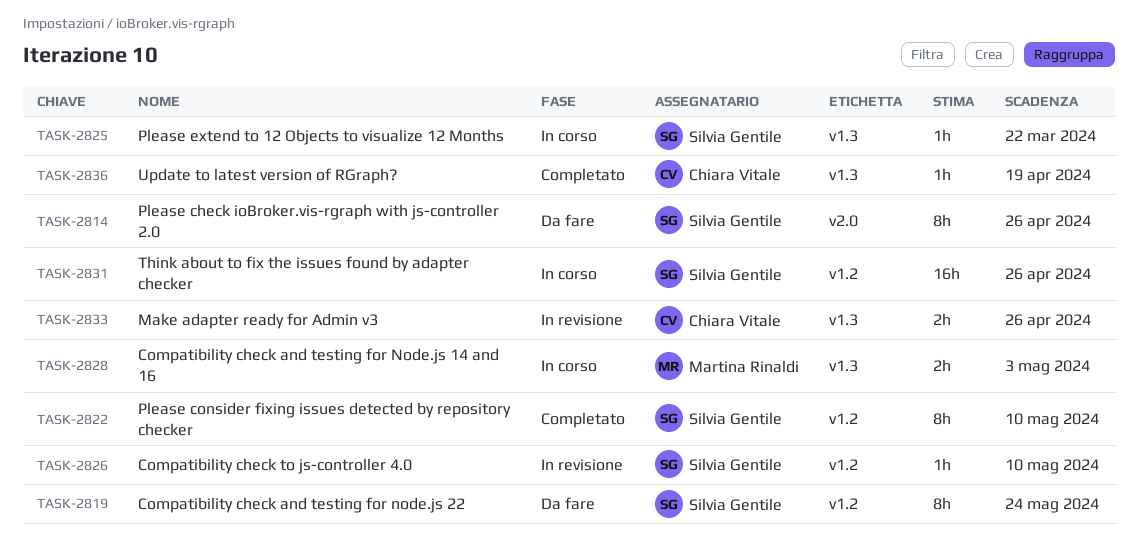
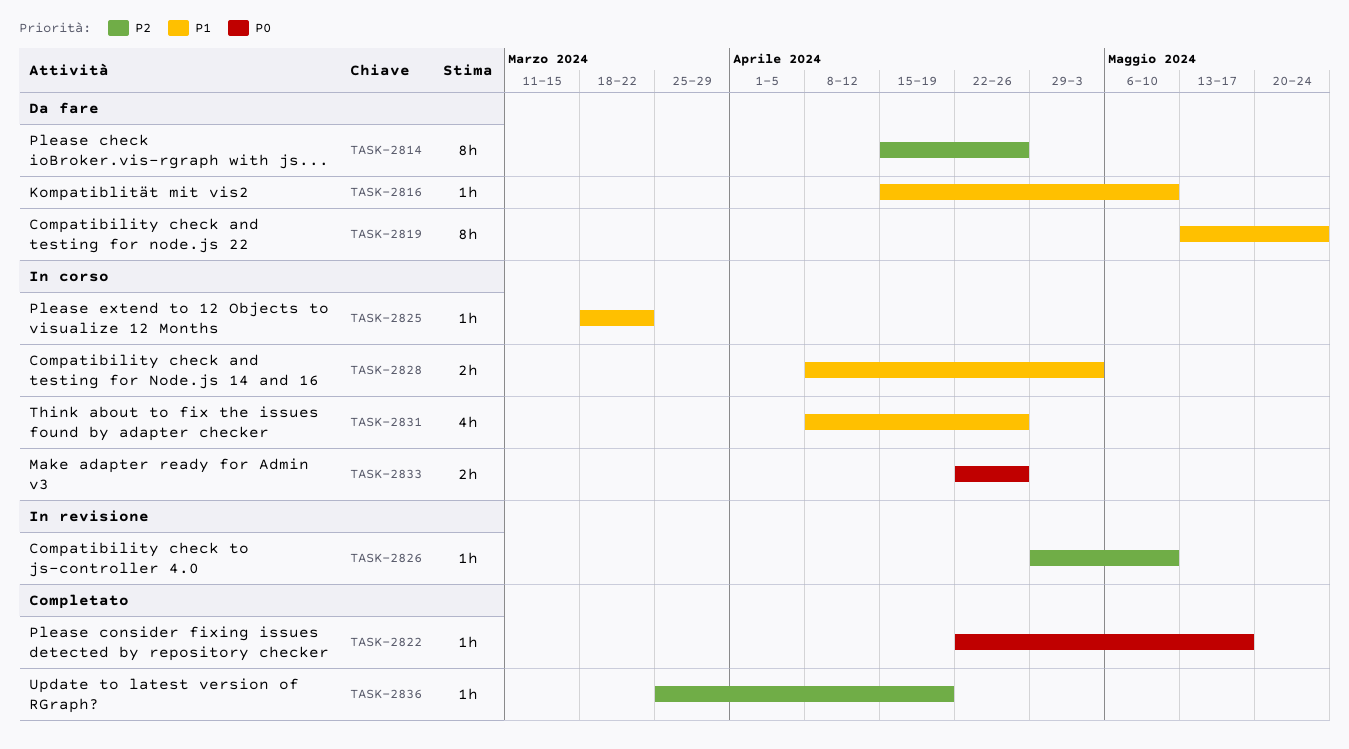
TASK-2816: none -> present
TASK-2822, estimate: 8h -> 1h
TASK-2822, due: May 10 -> May 17
TASK-2831, estimate: 16h -> 4h
TASK-2833, status: In revisione -> In corso

